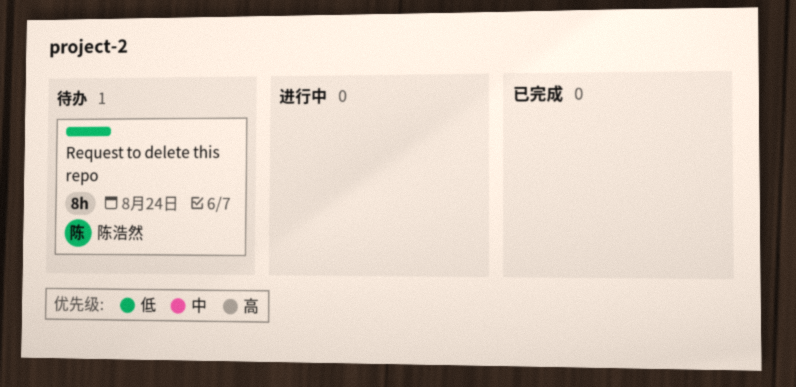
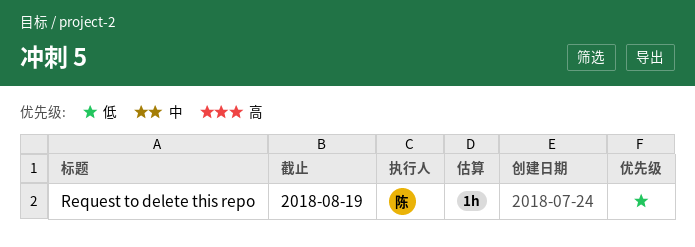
Request to delete this repo, estimate: 8h -> 1h
Request to delete this repo, due: Aug 24 -> Aug 19

